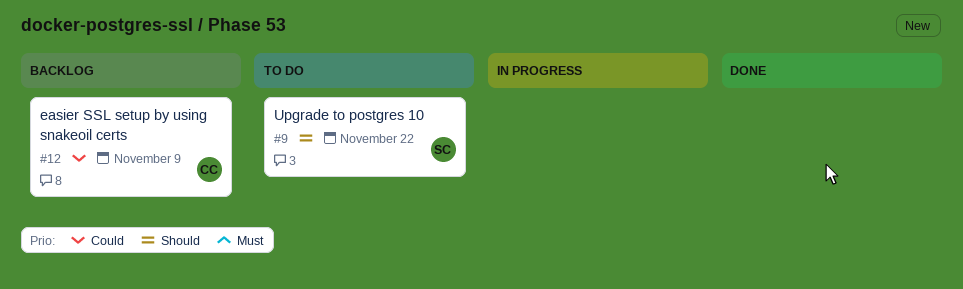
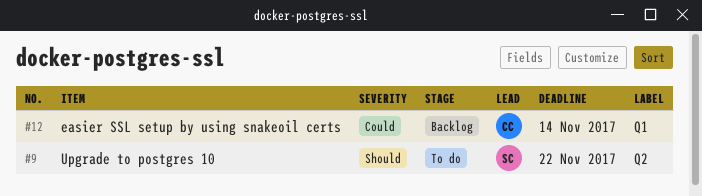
#12, due: Nov 9 -> Nov 14

